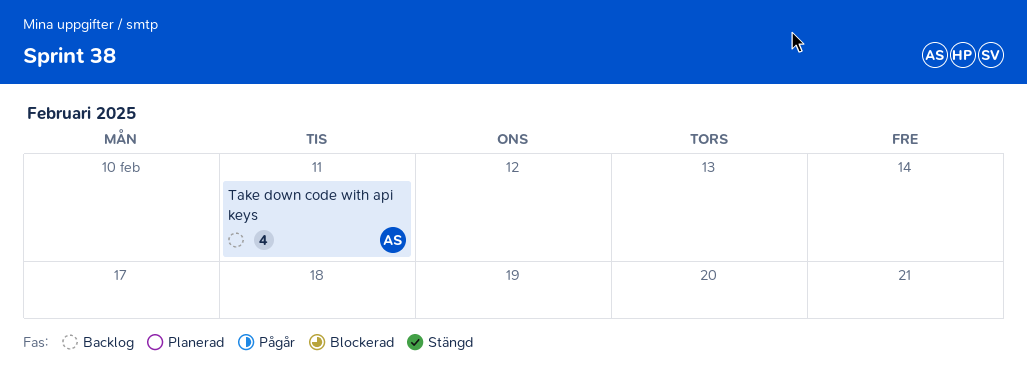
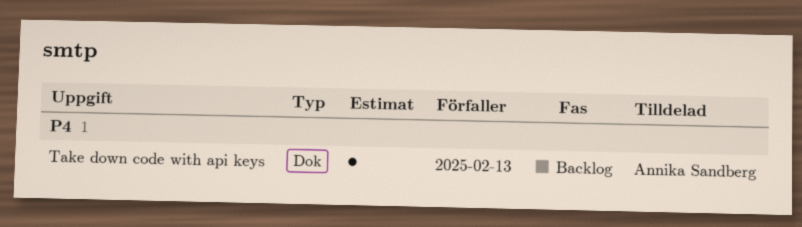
Take down code with api keys, estimate: 4 -> 1
Take down code with api keys, due: Feb 11 -> Feb 13

